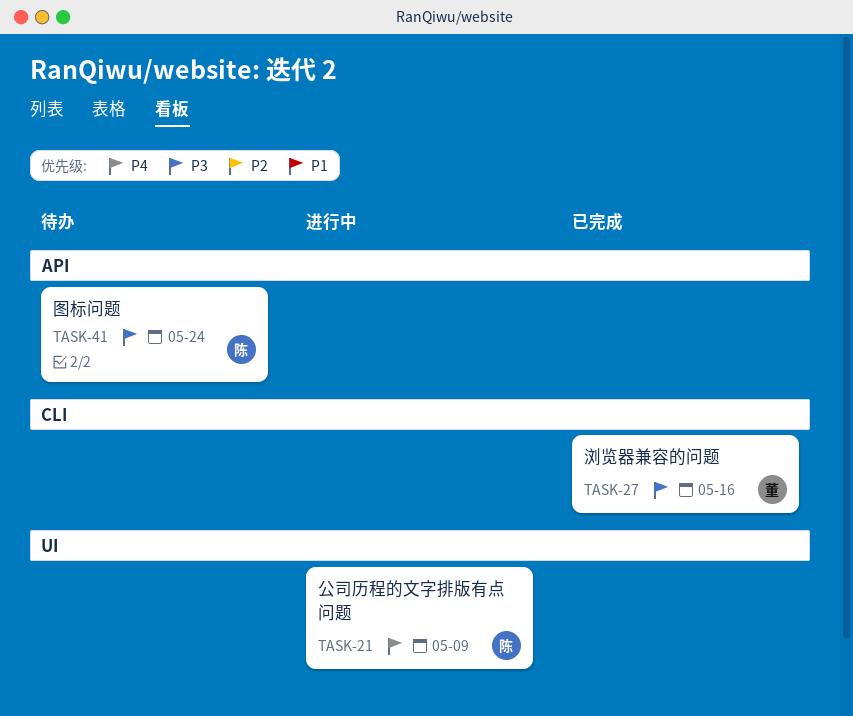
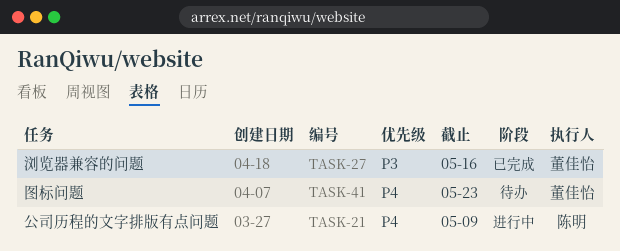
TASK-41, owner: 陈明 -> 董佳怡
TASK-41, priority: P3 -> P4
TASK-41, due: May 24 -> May 23

